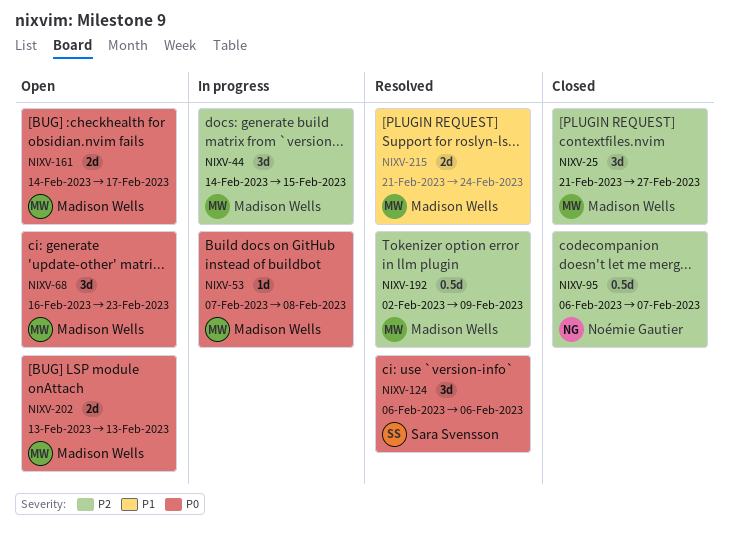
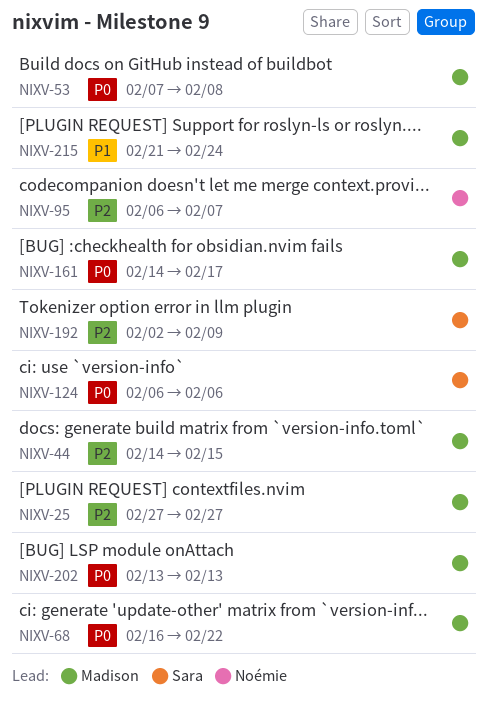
NIXV-25, start: Feb 21 -> Feb 27
NIXV-68, due: Feb 23 -> Feb 22
NIXV-192, owner: Madison Wells -> Sara Svensson

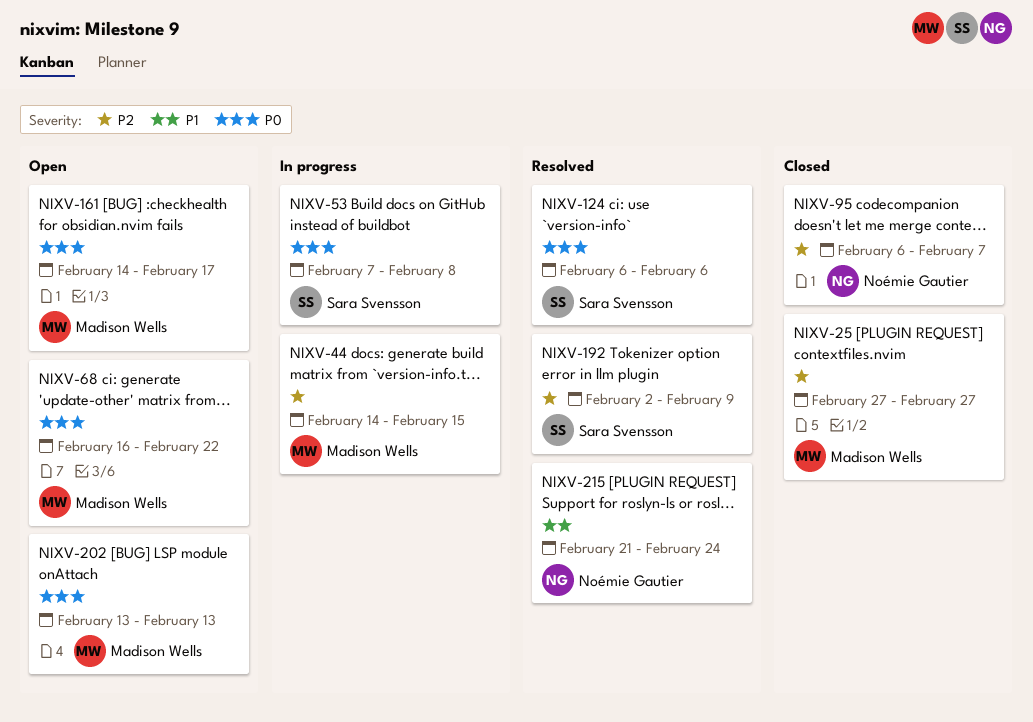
NIXV-53, owner: Madison Wells -> Sara Svensson
NIXV-215, owner: Madison Wells -> Noémie Gautier

